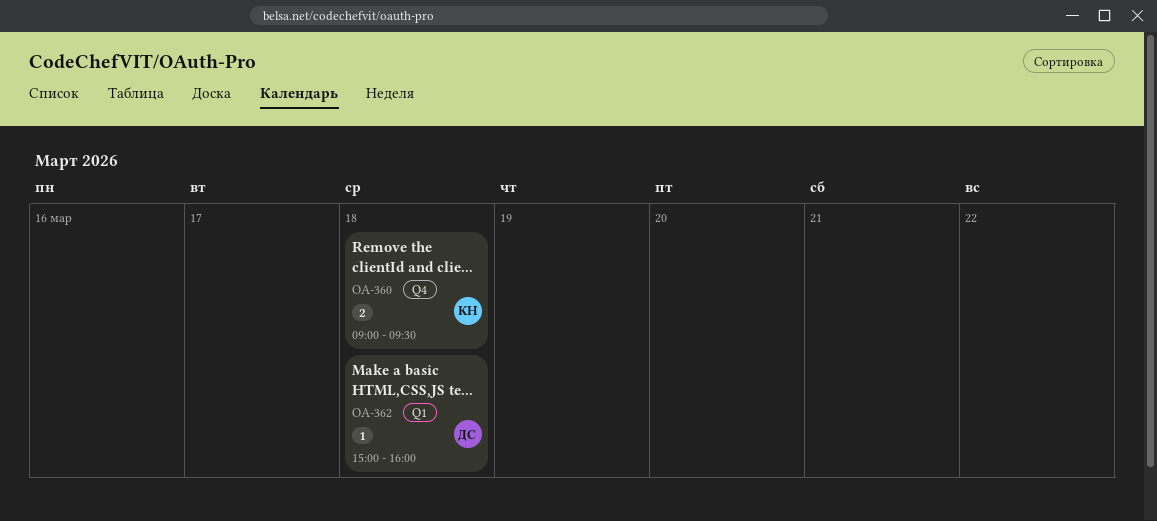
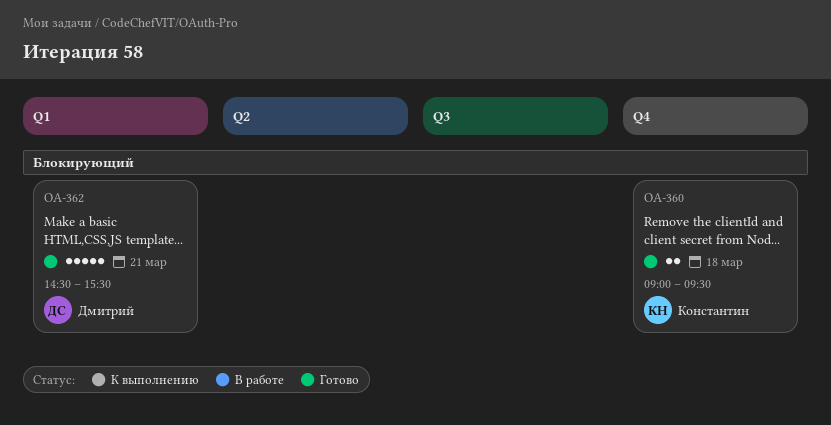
OA-362, estimate: 1 -> 5
OA-362, day: Mar 18 -> Mar 21
OA-362, begins: 15:00 -> 14:30
OA-362, ends: 16:00 -> 15:30

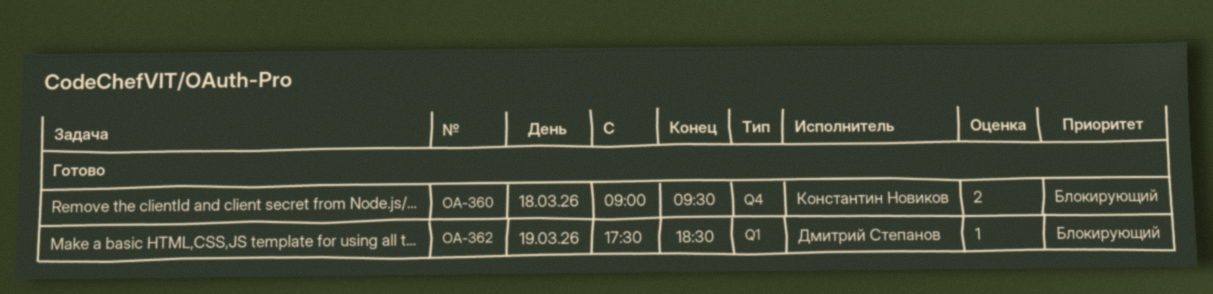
OA-362, estimate: 5 -> 1
OA-362, day: Mar 21 -> Mar 19
OA-362, begins: 14:30 -> 17:30
OA-362, ends: 15:30 -> 18:30

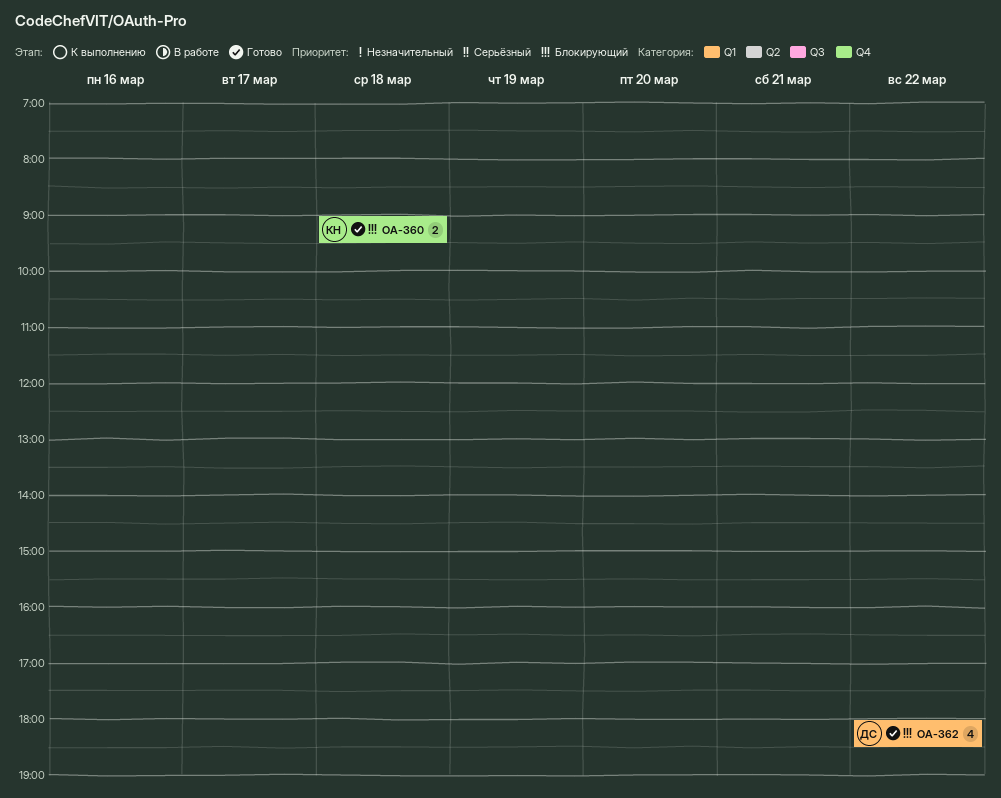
OA-362, estimate: 1 -> 4
OA-362, day: Mar 19 -> Mar 22
OA-362, begins: 17:30 -> 18:00

